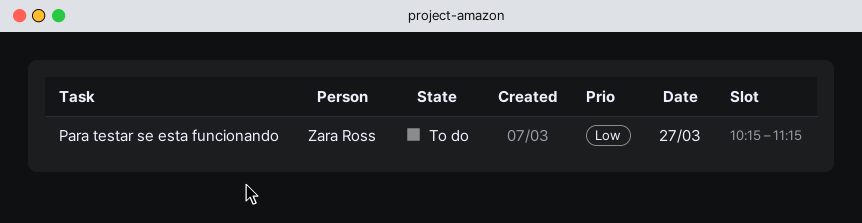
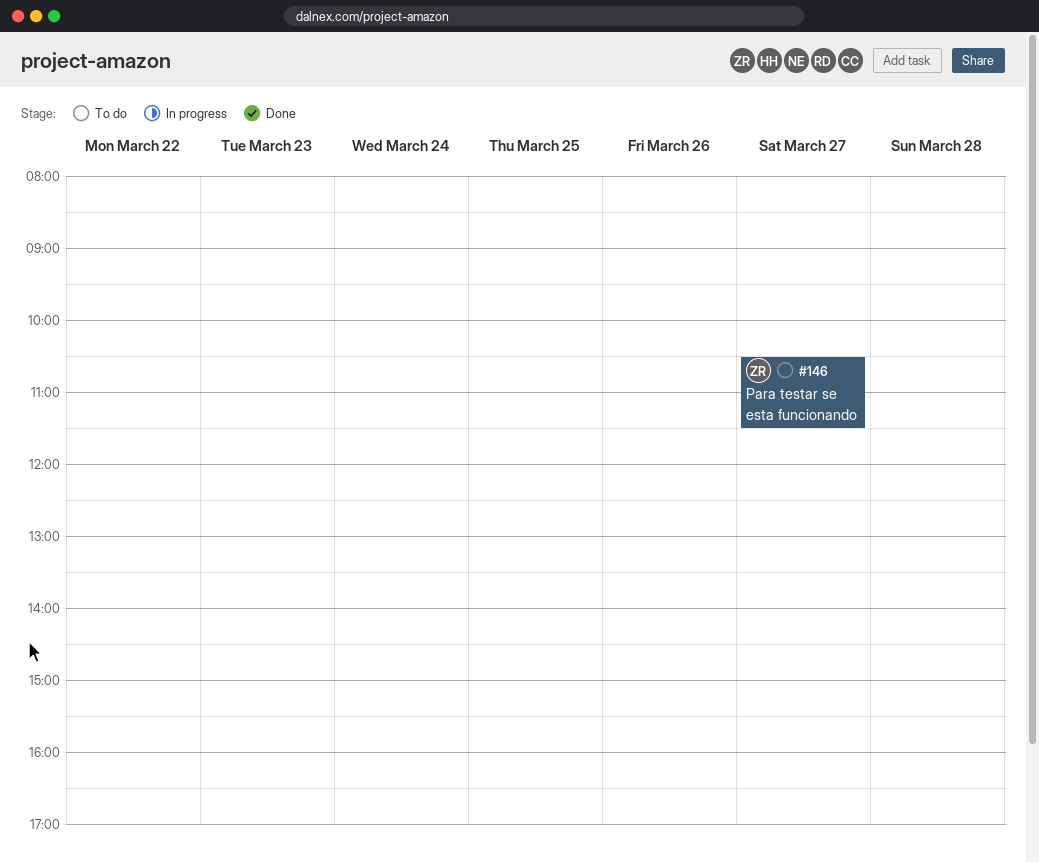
Para testar se esta funcionando, begins: 10:15 -> 10:30
Para testar se esta funcionando, ends: 11:15 -> 11:30

